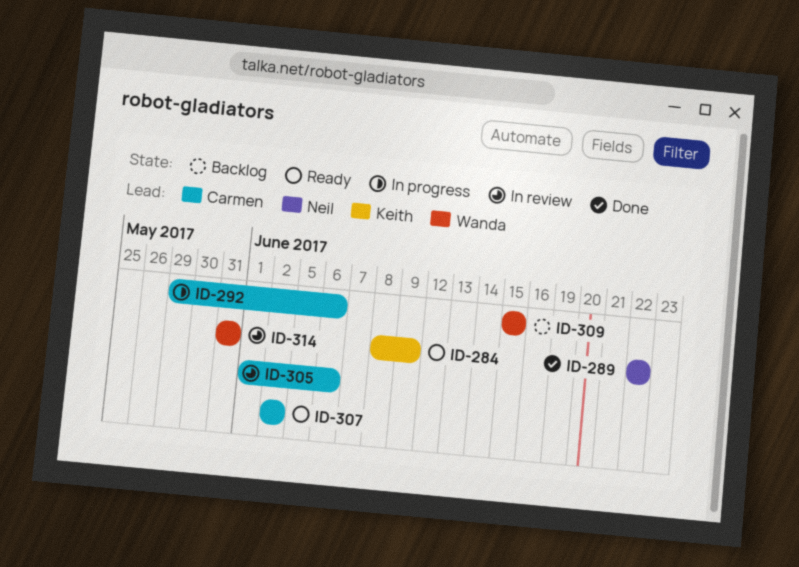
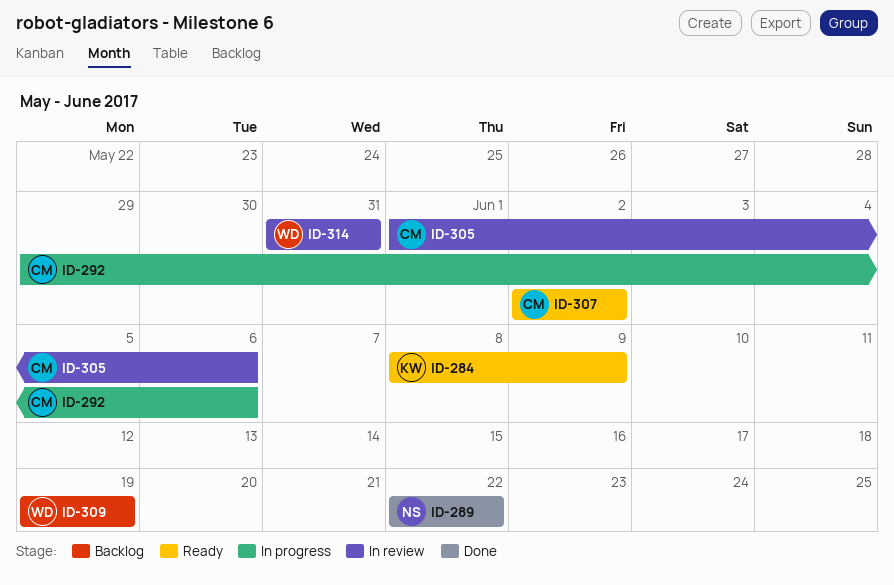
ID-309, start: Jun 15 -> Jun 19
ID-309, due: Jun 15 -> Jun 19

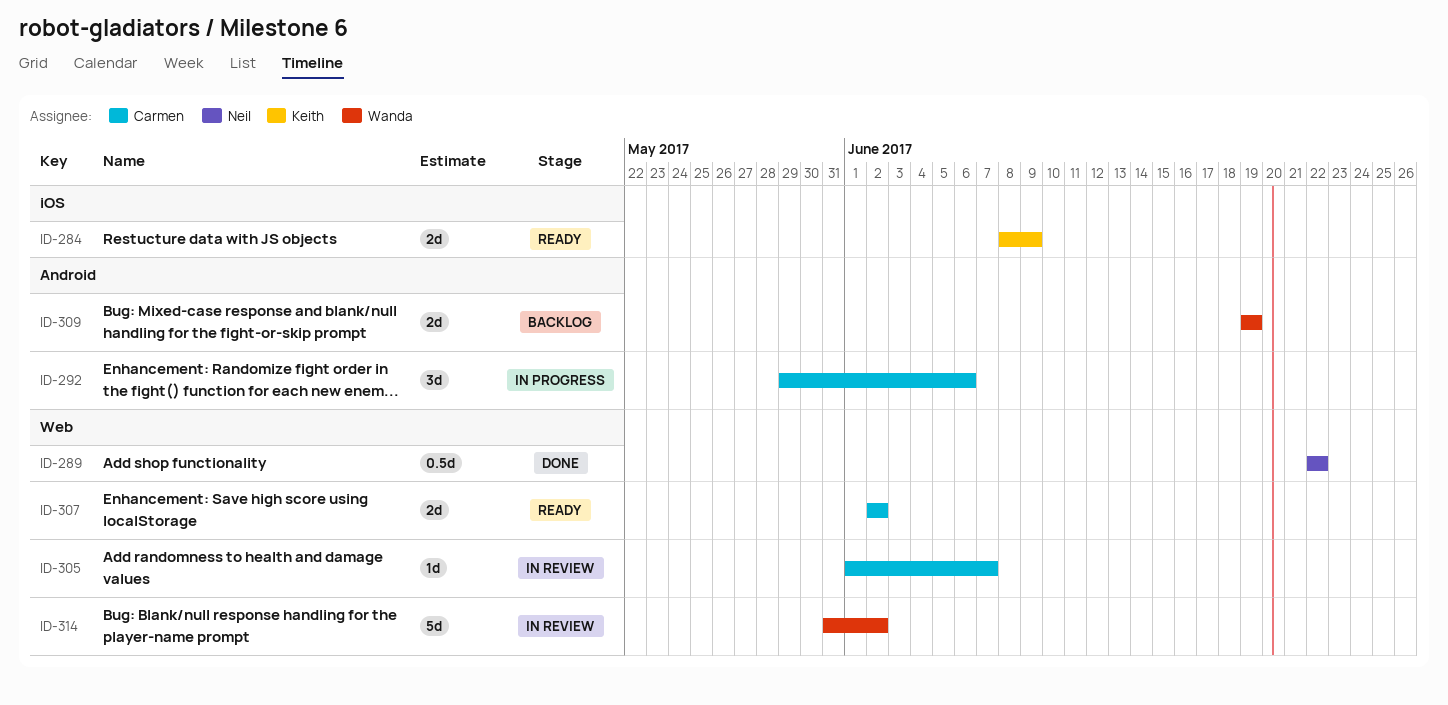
ID-305, due: Jun 6 -> Jun 7
ID-314, due: May 31 -> Jun 2

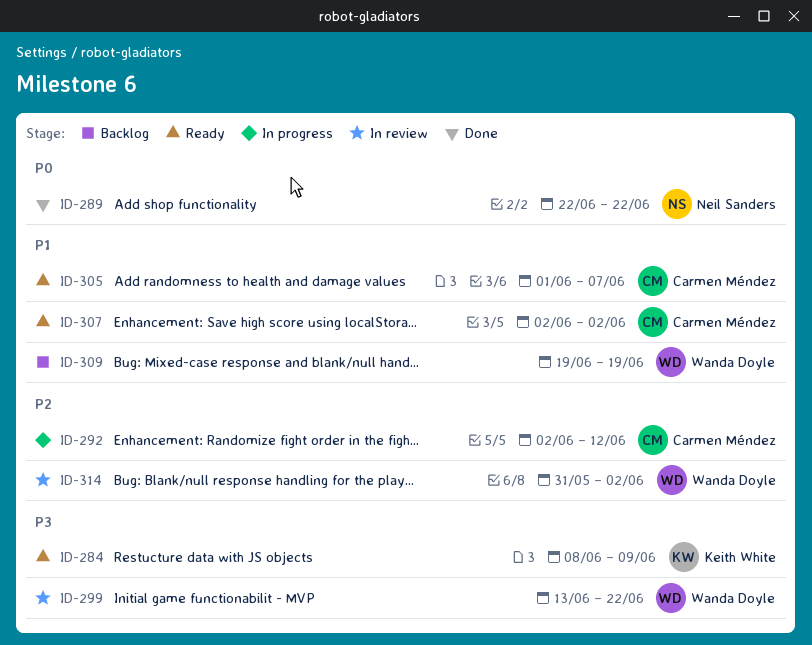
ID-292, start: May 29 -> Jun 2
ID-292, due: Jun 6 -> Jun 12
ID-299: none -> present
ID-305, status: In review -> Ready

